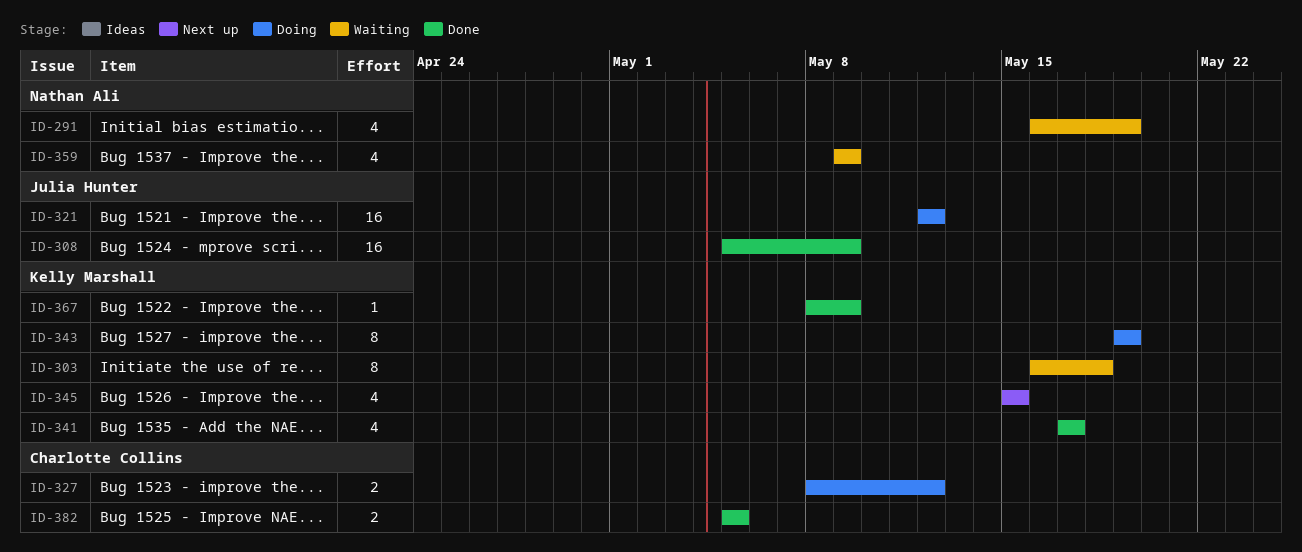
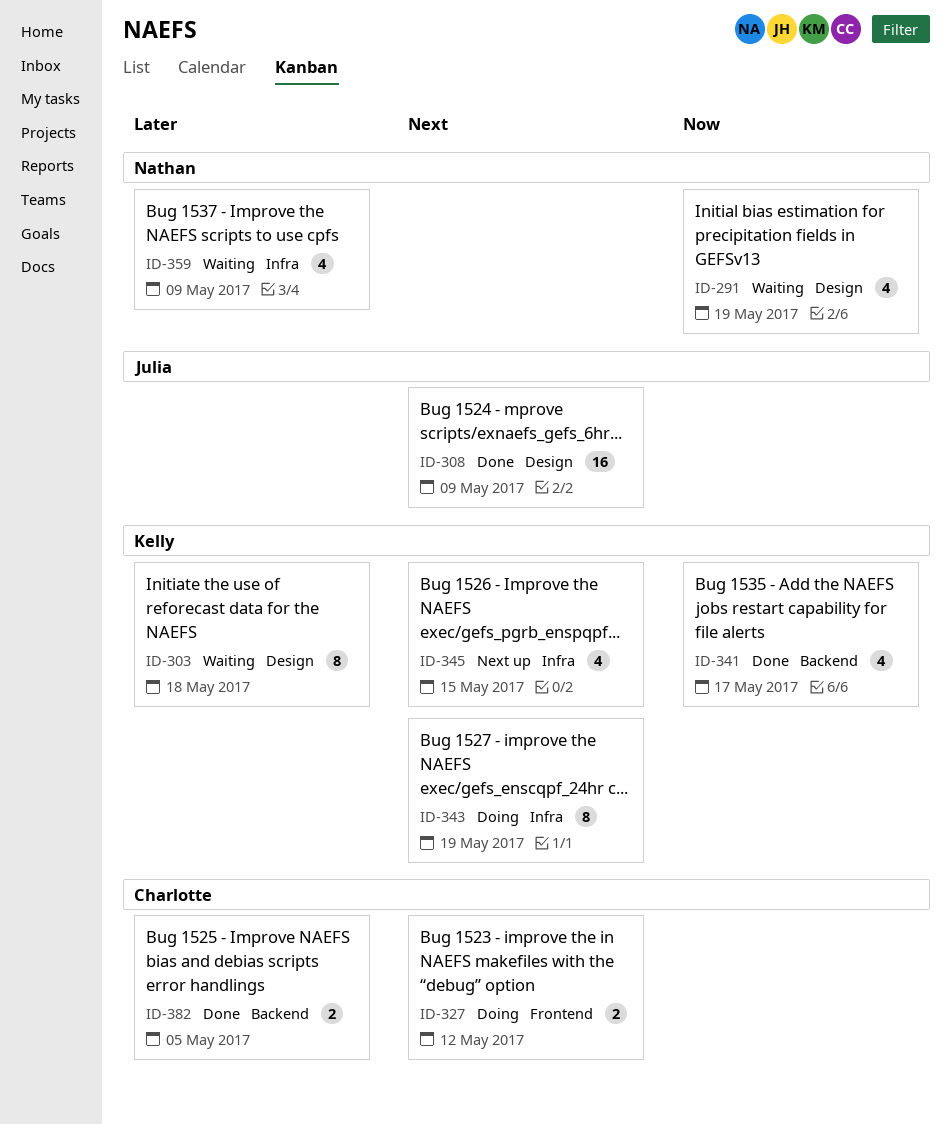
ID-321: present -> none
ID-367: present -> none

